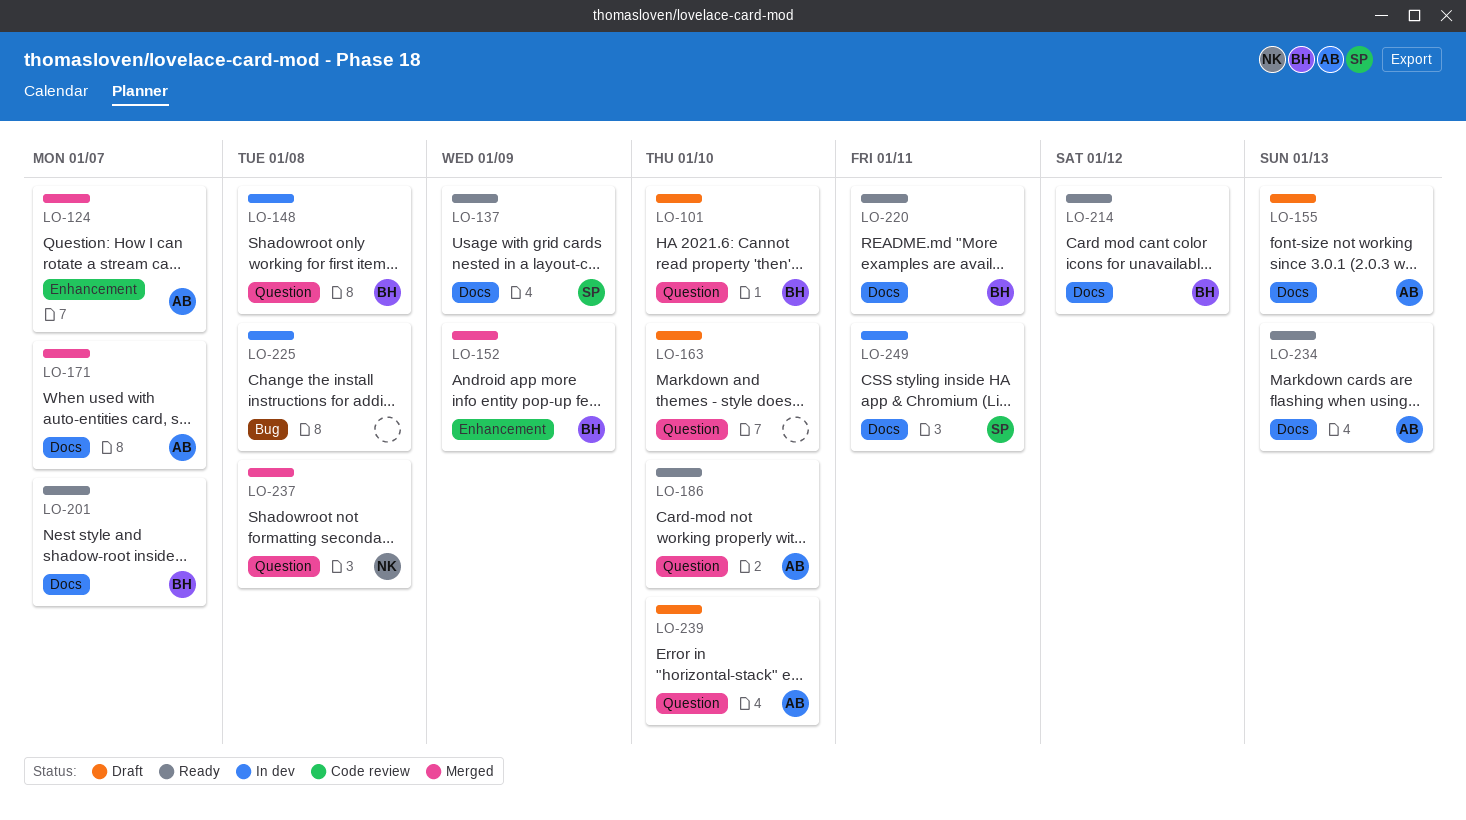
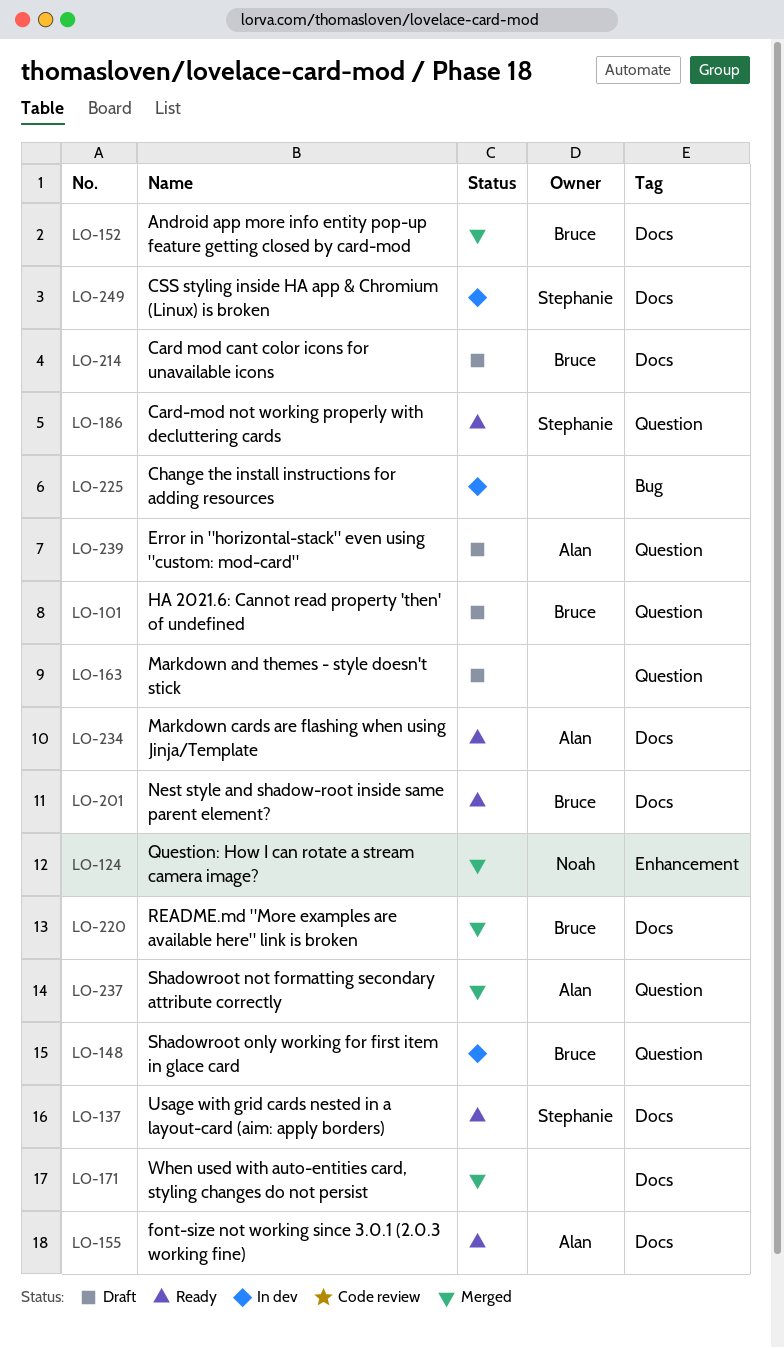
LO-124, owner: Alan -> Noah
LO-152, label: Enhancement -> Docs
LO-155, status: Draft -> Ready
LO-171, owner: Alan -> none
LO-186, owner: Alan -> Stephanie
LO-214, status: Ready -> Draft
LO-220, status: Ready -> Merged
LO-237, owner: Noah -> Alan

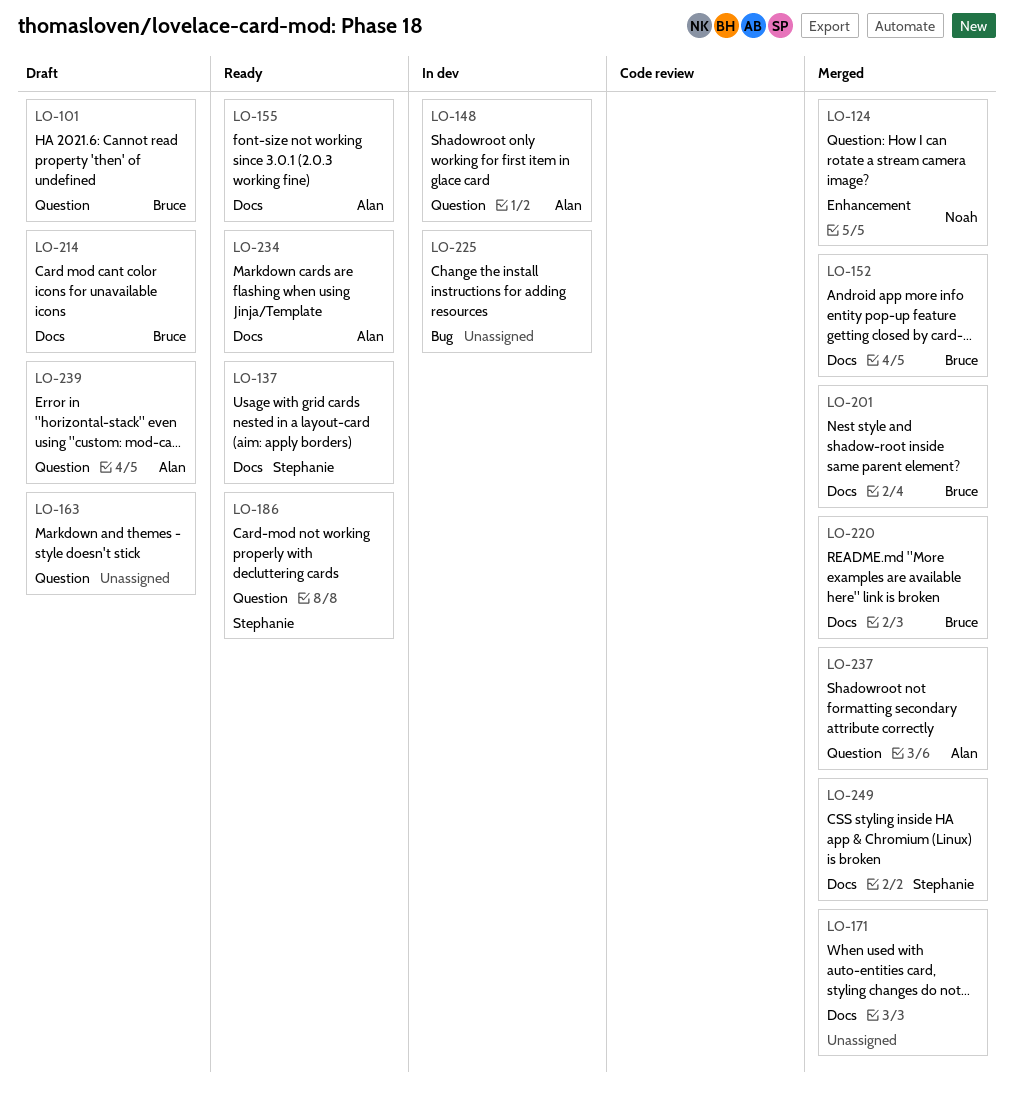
LO-148, owner: Bruce -> Alan
LO-201, status: Ready -> Merged
LO-249, status: In dev -> Merged

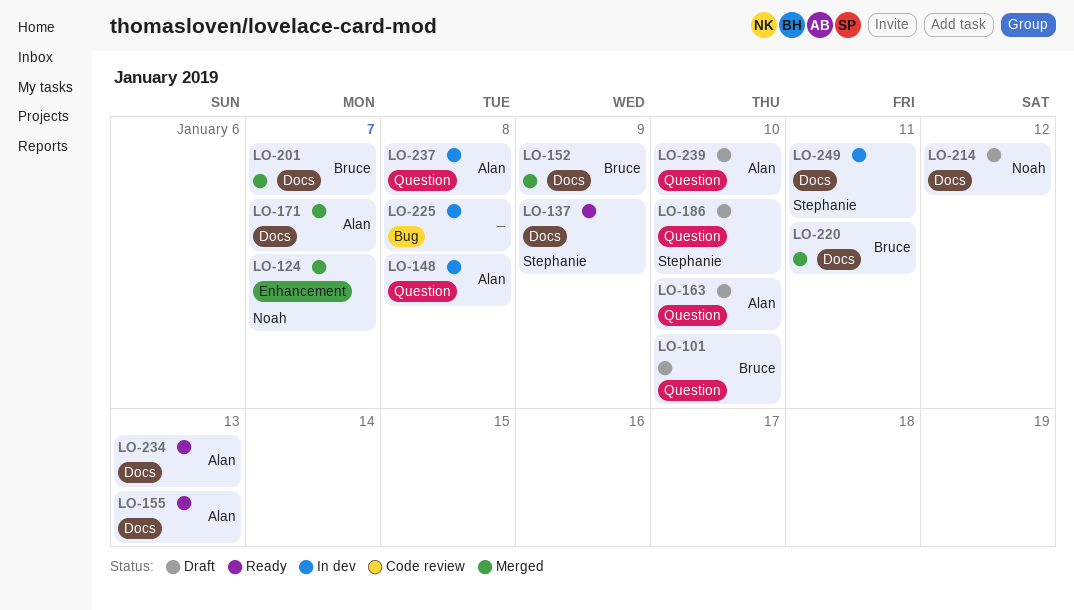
LO-163, owner: none -> Alan
LO-171, owner: none -> Alan
LO-186, status: Ready -> Draft
LO-214, owner: Bruce -> Noah
LO-237, status: Merged -> In dev
LO-249, status: Merged -> In dev

